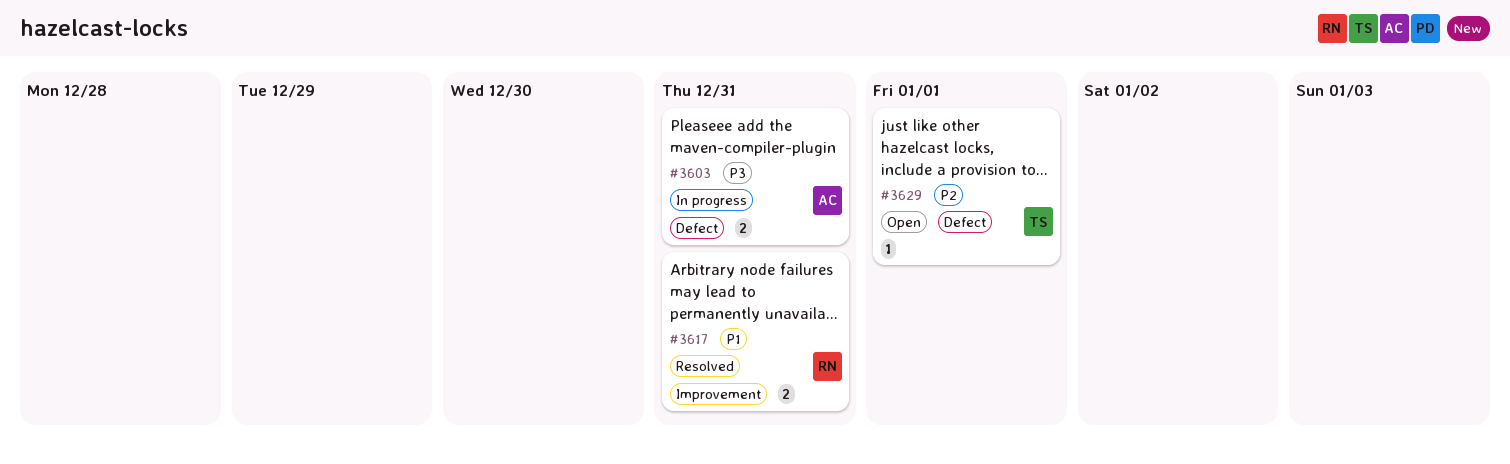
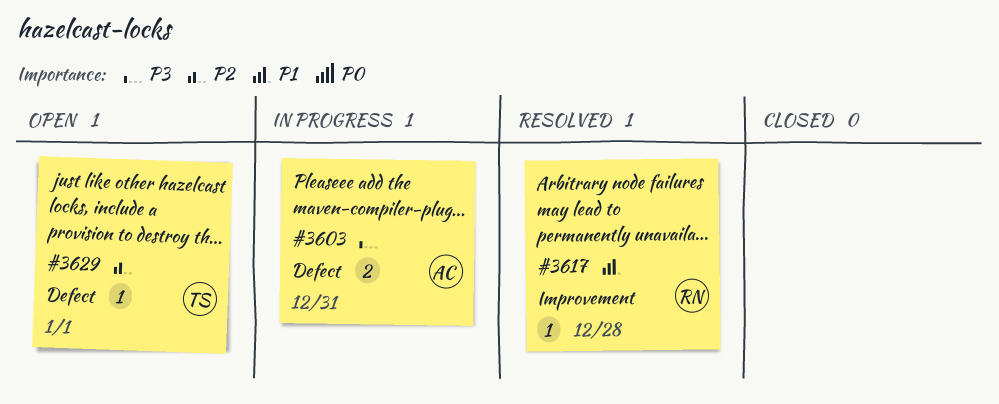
#3617, estimate: 2 -> 1
#3617, due: Dec 31 -> Dec 28

